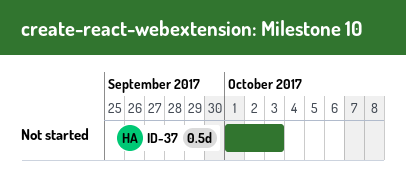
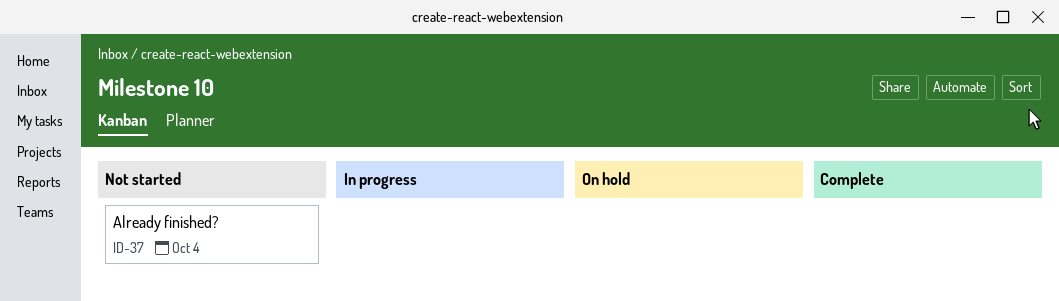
ID-37, due: Oct 3 -> Oct 4

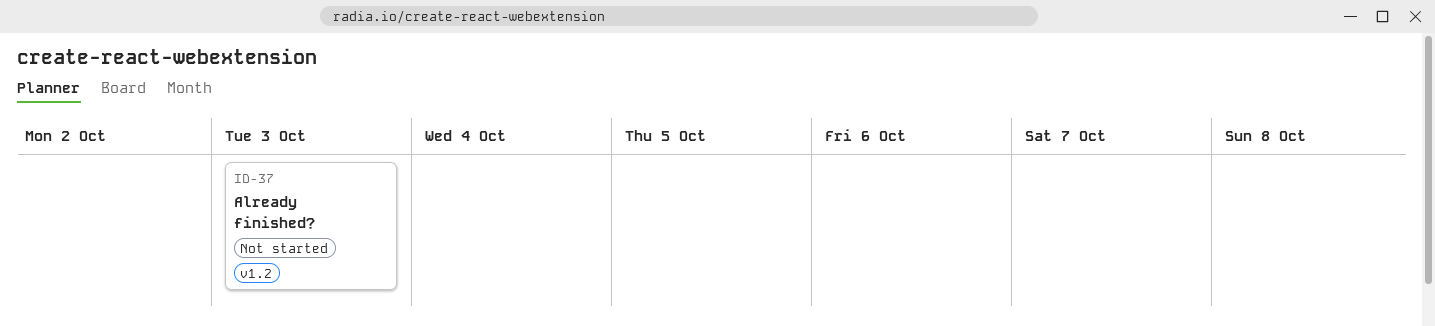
ID-37, due: Oct 4 -> Oct 3

